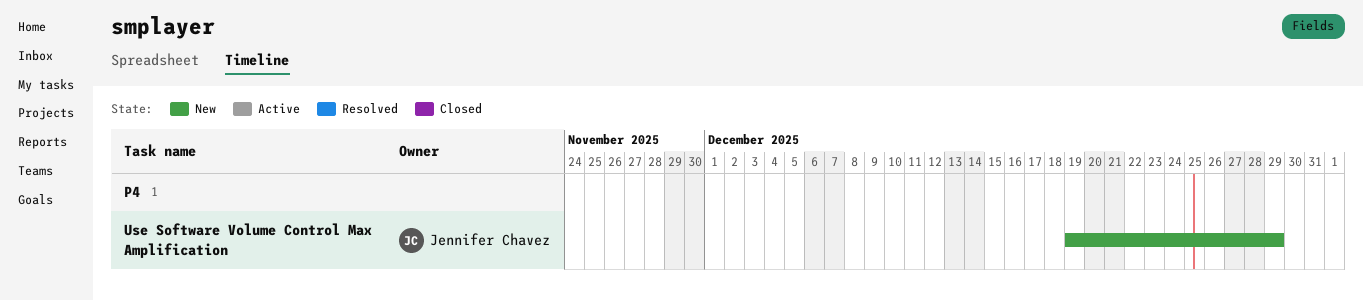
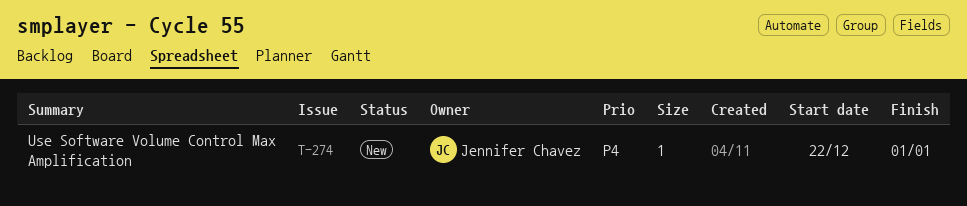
Use Software Volume Control Max Amplification, start: Dec 19 -> Dec 22
Use Software Volume Control Max Amplification, due: Dec 29 -> Jan 1

